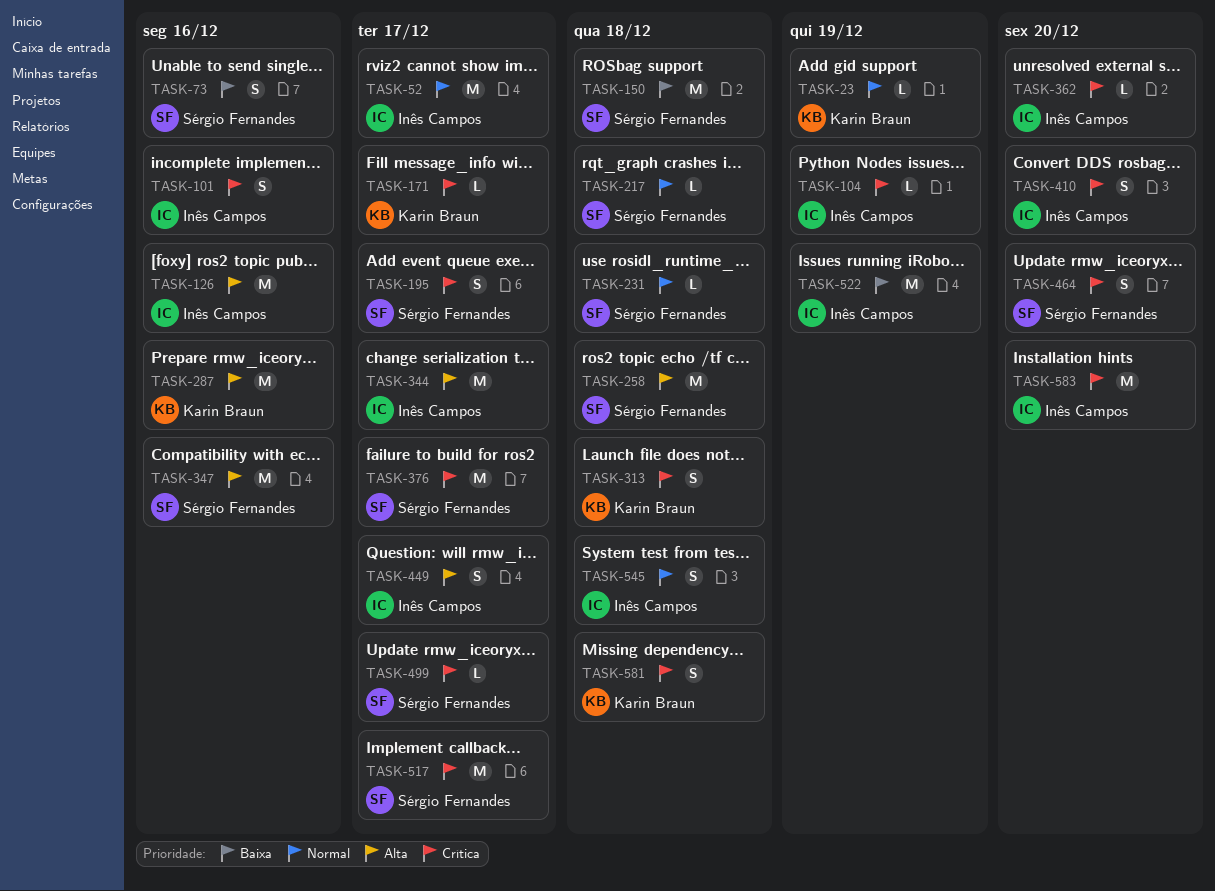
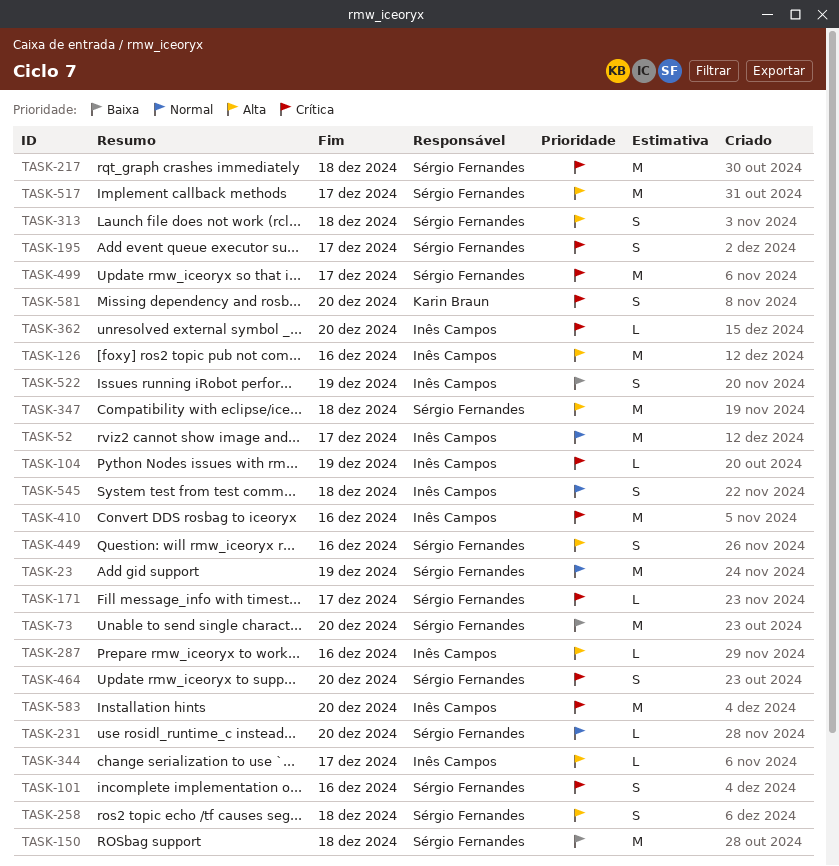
TASK-23, owner: Karin Braun -> Sérgio Fernandes
TASK-23, estimate: L -> M
TASK-73, estimate: S -> M
TASK-73, due: Dec 16 -> Dec 20
TASK-101, owner: Inês Campos -> Sérgio Fernandes
TASK-171, owner: Karin Braun -> Sérgio Fernandes
TASK-217, priority: Normal -> Crítica
TASK-217, estimate: L -> M
TASK-231, due: Dec 18 -> Dec 20
TASK-258, estimate: M -> S
TASK-287, owner: Karin Braun -> Inês Campos
TASK-287, estimate: M -> L
TASK-313, owner: Karin Braun -> Sérgio Fernandes
TASK-313, priority: Crítica -> Alta
TASK-344, estimate: M -> L
TASK-347, due: Dec 16 -> Dec 18
TASK-376: present -> none
TASK-410, estimate: S -> M
TASK-410, due: Dec 20 -> Dec 16
TASK-449, owner: Inês Campos -> Sérgio Fernandes
TASK-449, due: Dec 17 -> Dec 16
TASK-499, estimate: L -> M
TASK-517, priority: Crítica -> Alta
TASK-522, estimate: M -> S
TASK-581, due: Dec 18 -> Dec 20

